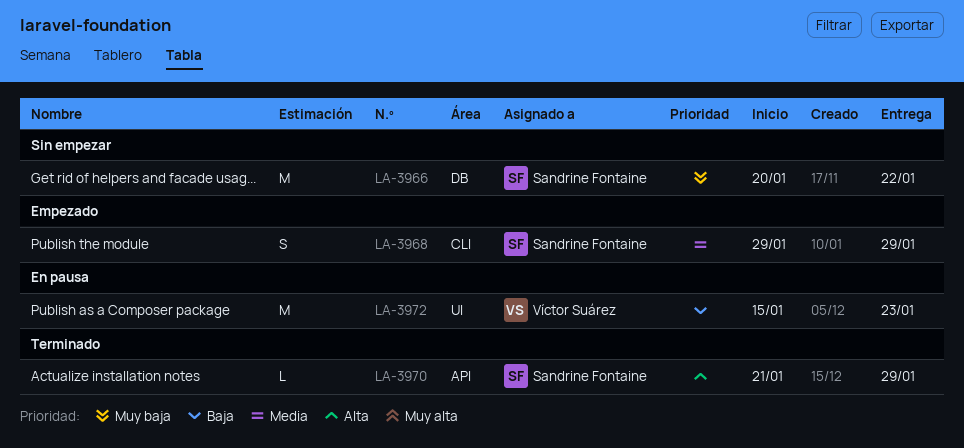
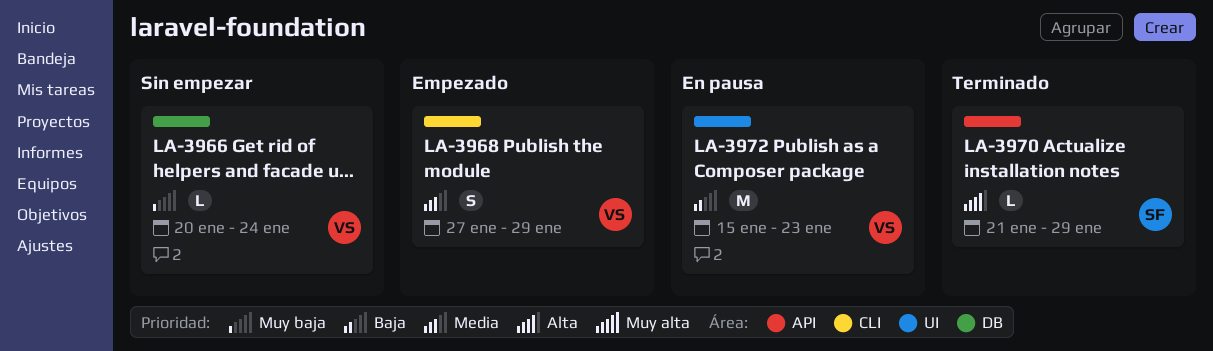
LA-3966, owner: Sandrine Fontaine -> Víctor Suárez
LA-3966, estimate: M -> L
LA-3966, due: Jan 22 -> Jan 24
LA-3968, owner: Sandrine Fontaine -> Víctor Suárez
LA-3968, start: Jan 29 -> Jan 27

